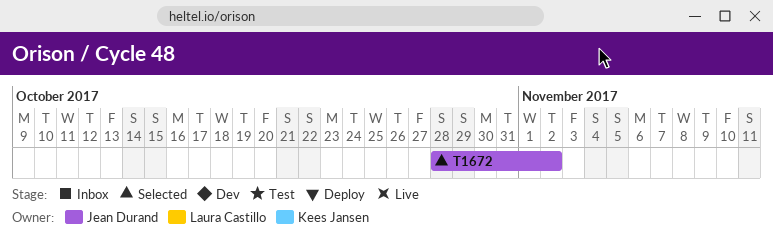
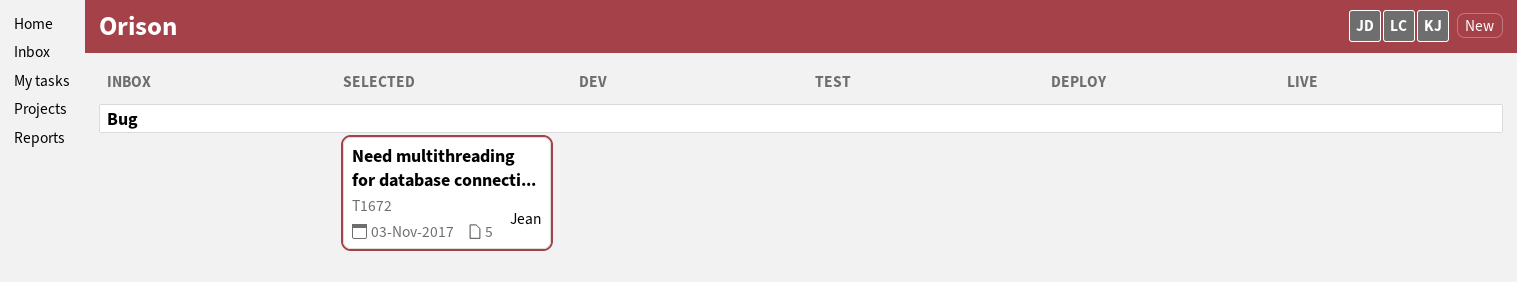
T1672, due: Nov 2 -> Nov 3

